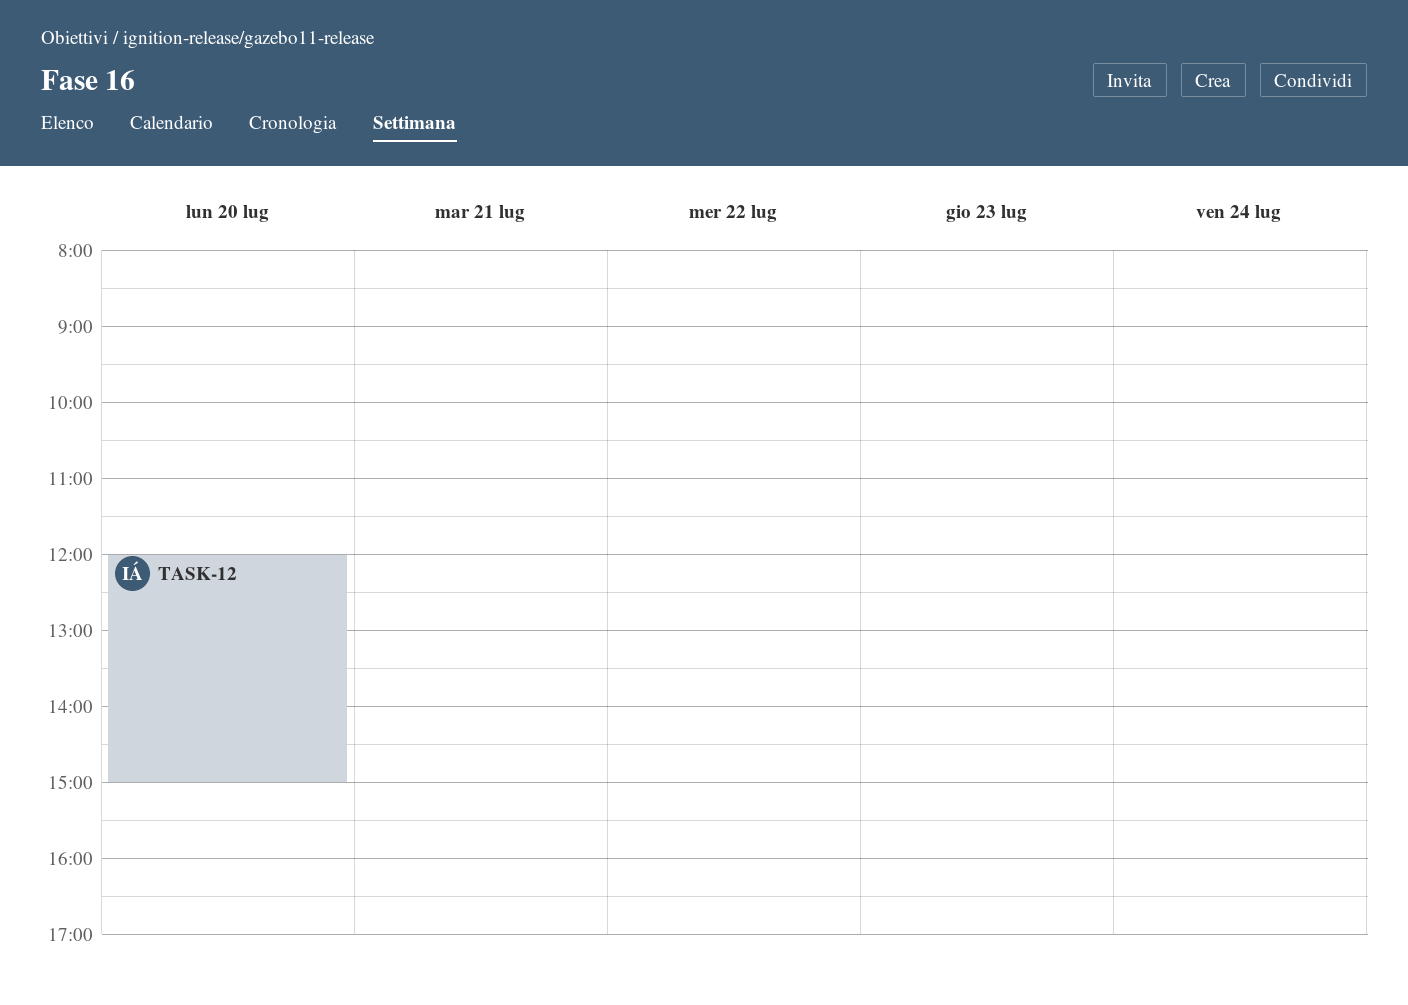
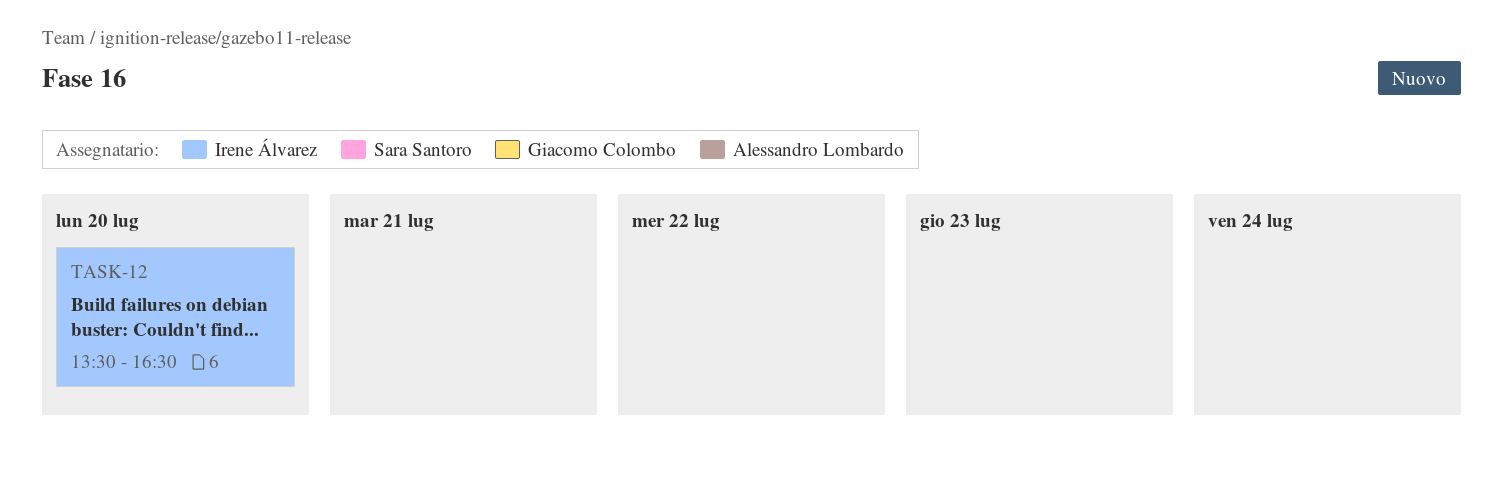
TASK-12, begins: 12:00 -> 13:30
TASK-12, ends: 15:00 -> 16:30

